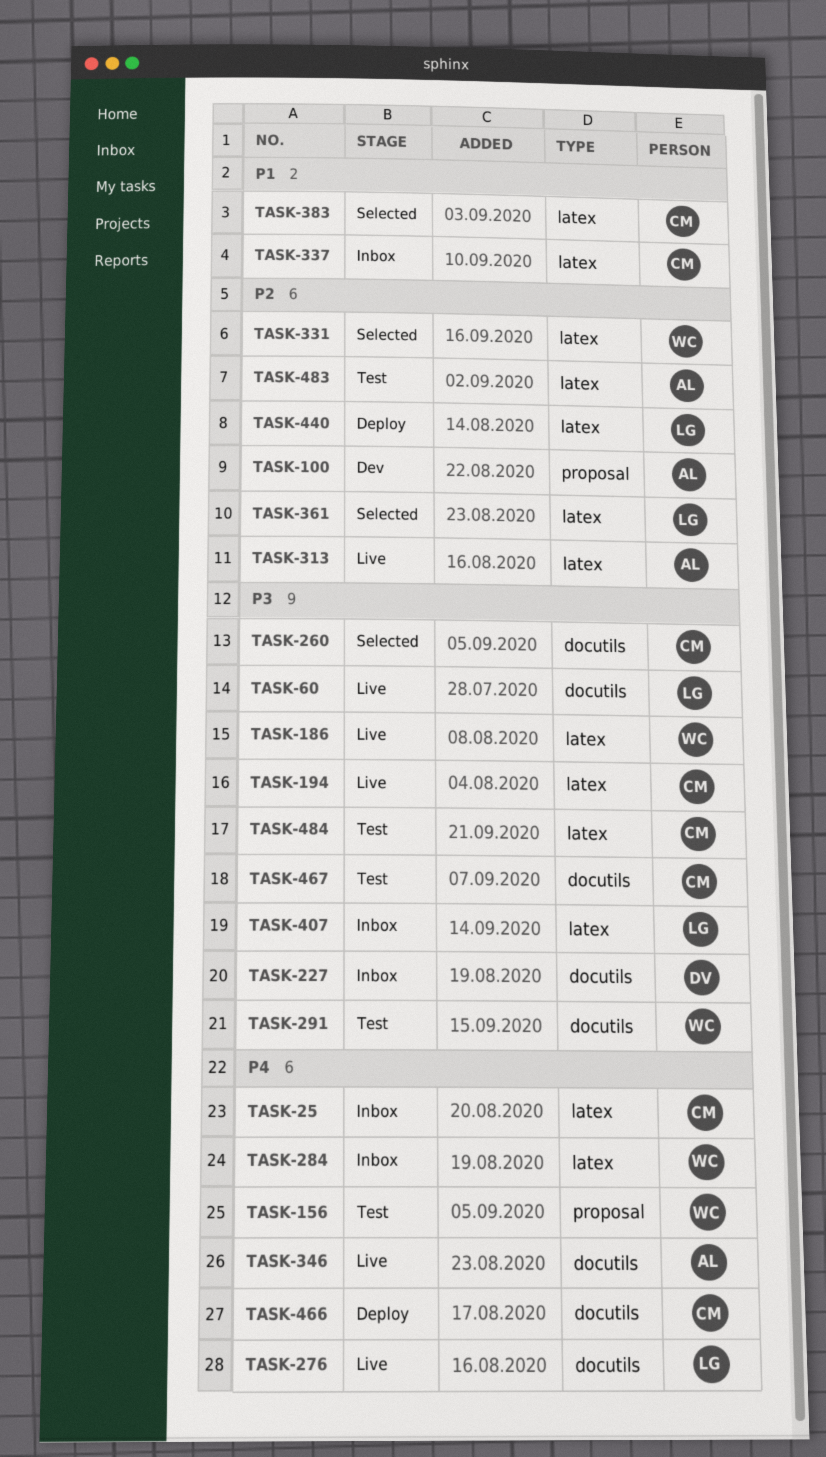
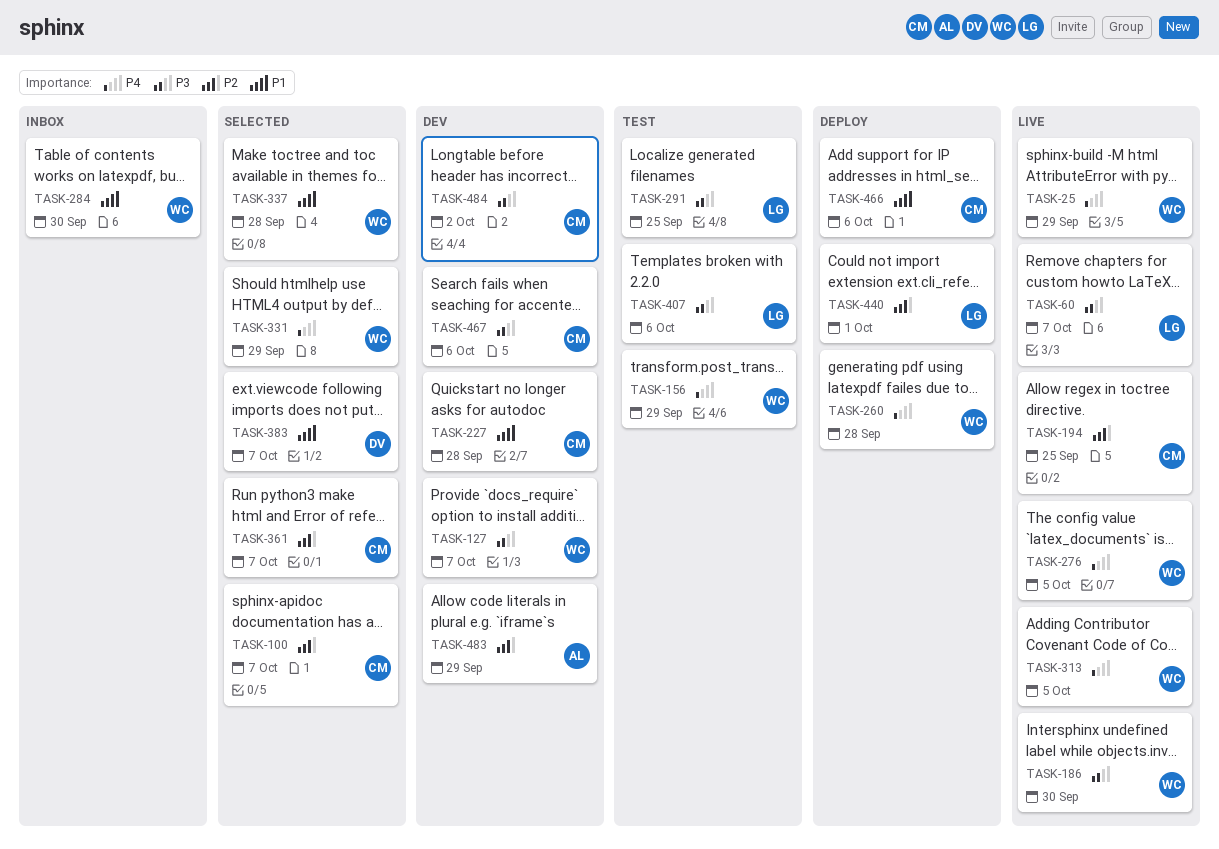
TASK-25, status: Inbox -> Live
TASK-25, owner: CM -> WC
TASK-100, status: Dev -> Selected
TASK-100, owner: AL -> CM
TASK-127: none -> present
TASK-194, priority: P3 -> P2
TASK-227, status: Inbox -> Dev
TASK-227, owner: DV -> CM
TASK-227, priority: P3 -> P1
TASK-260, status: Selected -> Deploy
TASK-260, owner: CM -> WC
TASK-260, priority: P3 -> P4
TASK-276, owner: LG -> WC
TASK-284, priority: P4 -> P1
TASK-291, owner: WC -> LG
TASK-313, owner: AL -> WC
TASK-313, priority: P2 -> P4
TASK-331, priority: P2 -> P4
TASK-337, status: Inbox -> Selected
TASK-337, owner: CM -> WC
TASK-346: present -> none
TASK-361, owner: LG -> CM
TASK-383, owner: CM -> DV
TASK-407, status: Inbox -> Test
TASK-466, priority: P4 -> P1
TASK-467, status: Test -> Dev
TASK-483, status: Test -> Dev
TASK-484, status: Test -> Dev

